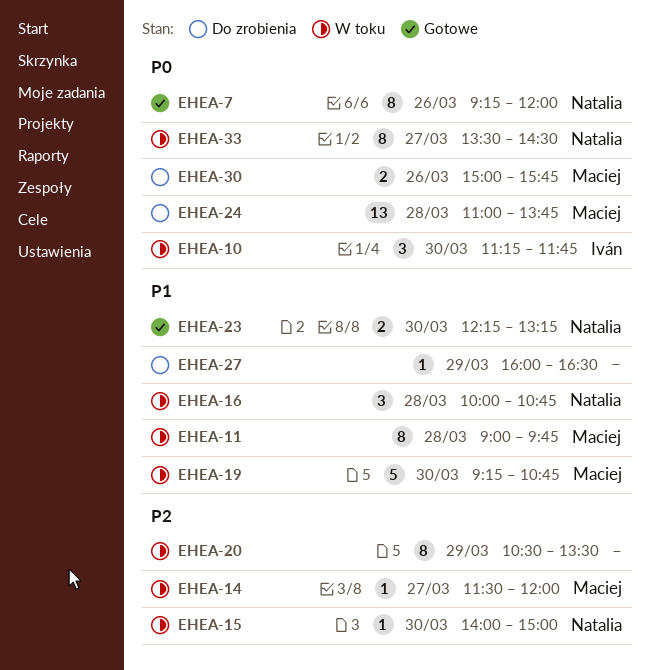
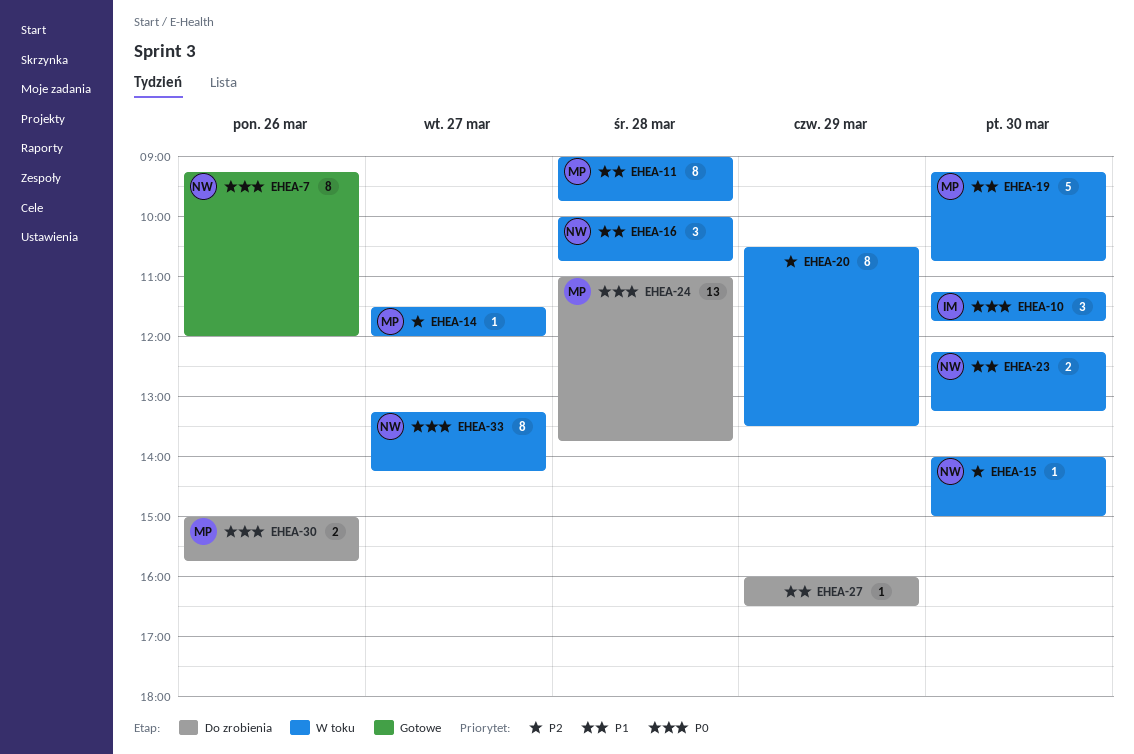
EHEA-23, status: Gotowe -> W toku
EHEA-33, begins: 13:30 -> 13:15
EHEA-33, ends: 14:30 -> 14:15

